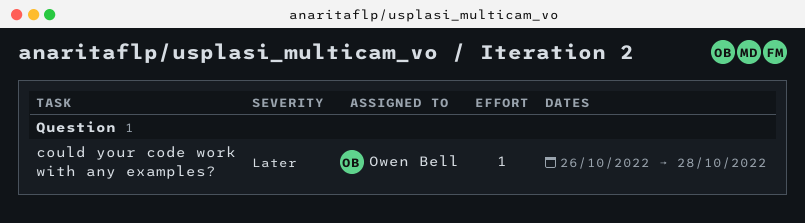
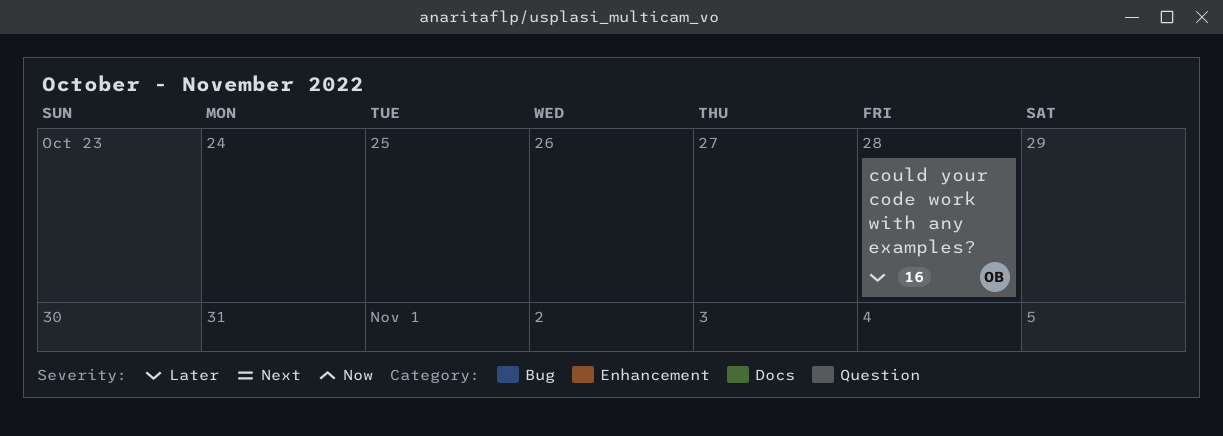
could your code work with any examples?, estimate: 1 -> 16

